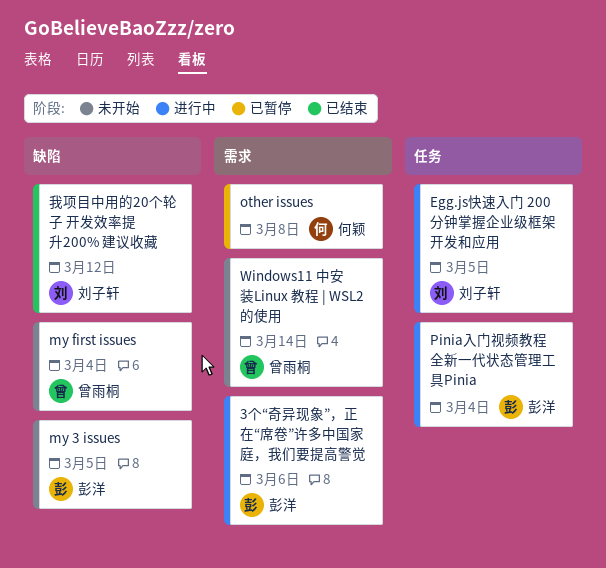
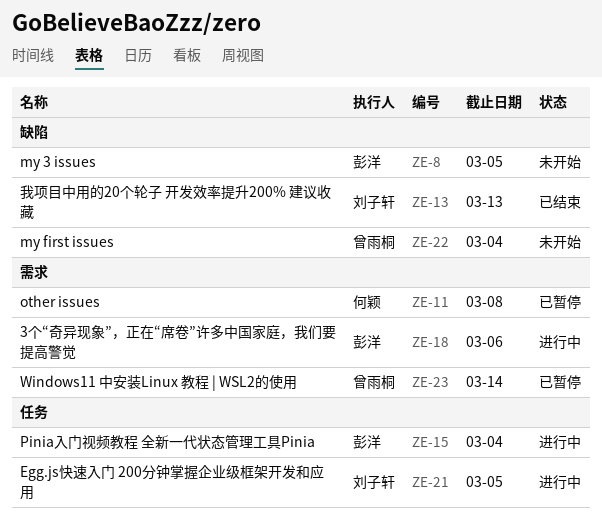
Windows11 中安装Linux 教程 | WSL2的使用, status: 未开始 -> 已暂停
我项目中用的20个轮子 开发效率提升200% 建议收藏, due: Mar 12 -> Mar 13

